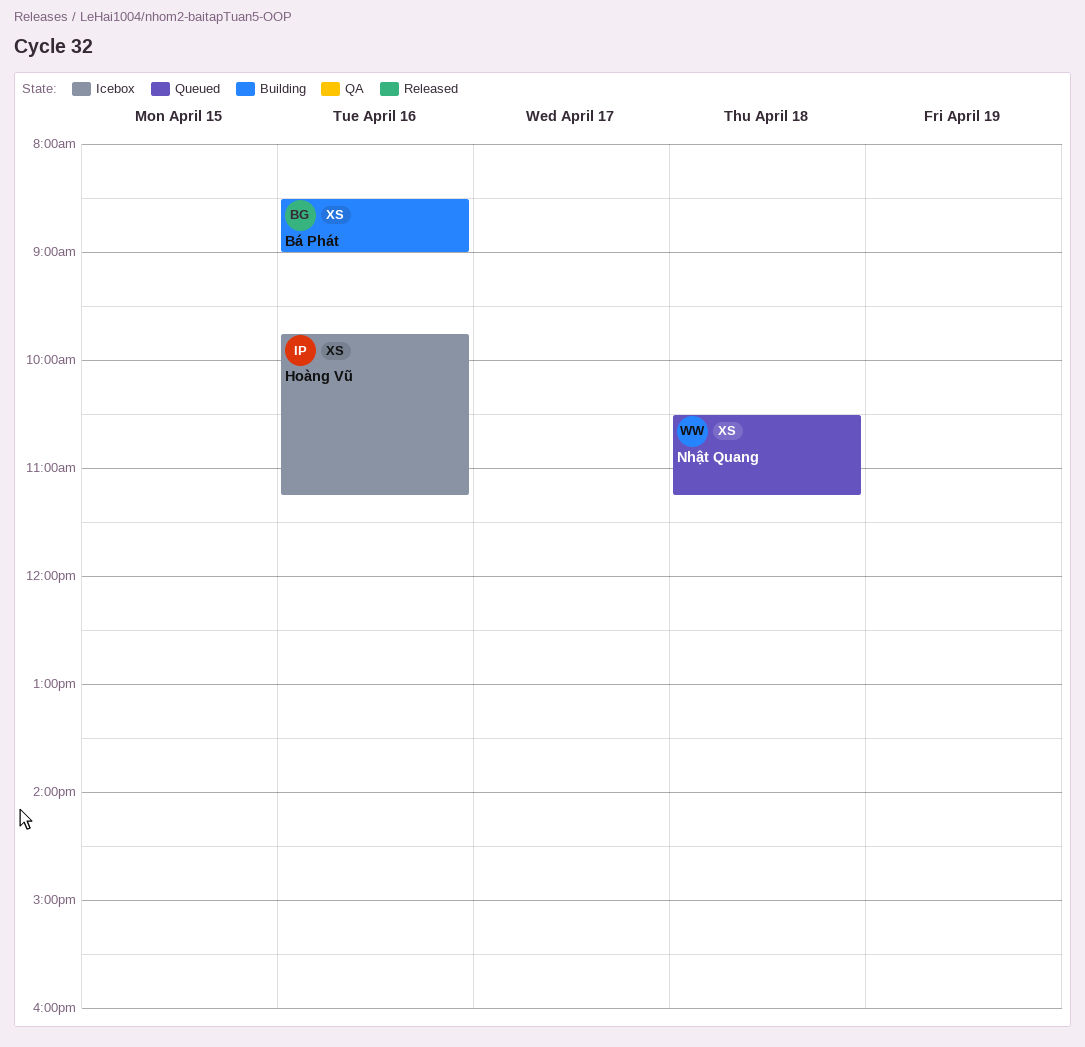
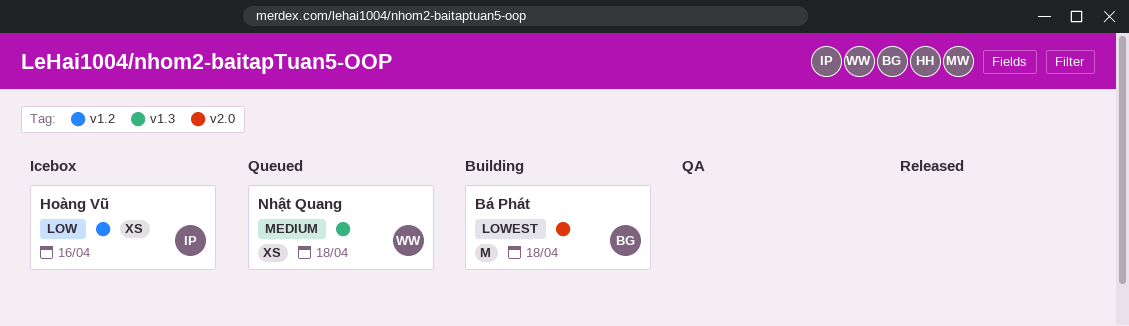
Bá Phát, estimate: XS -> M
Bá Phát, day: Apr 16 -> Apr 18

